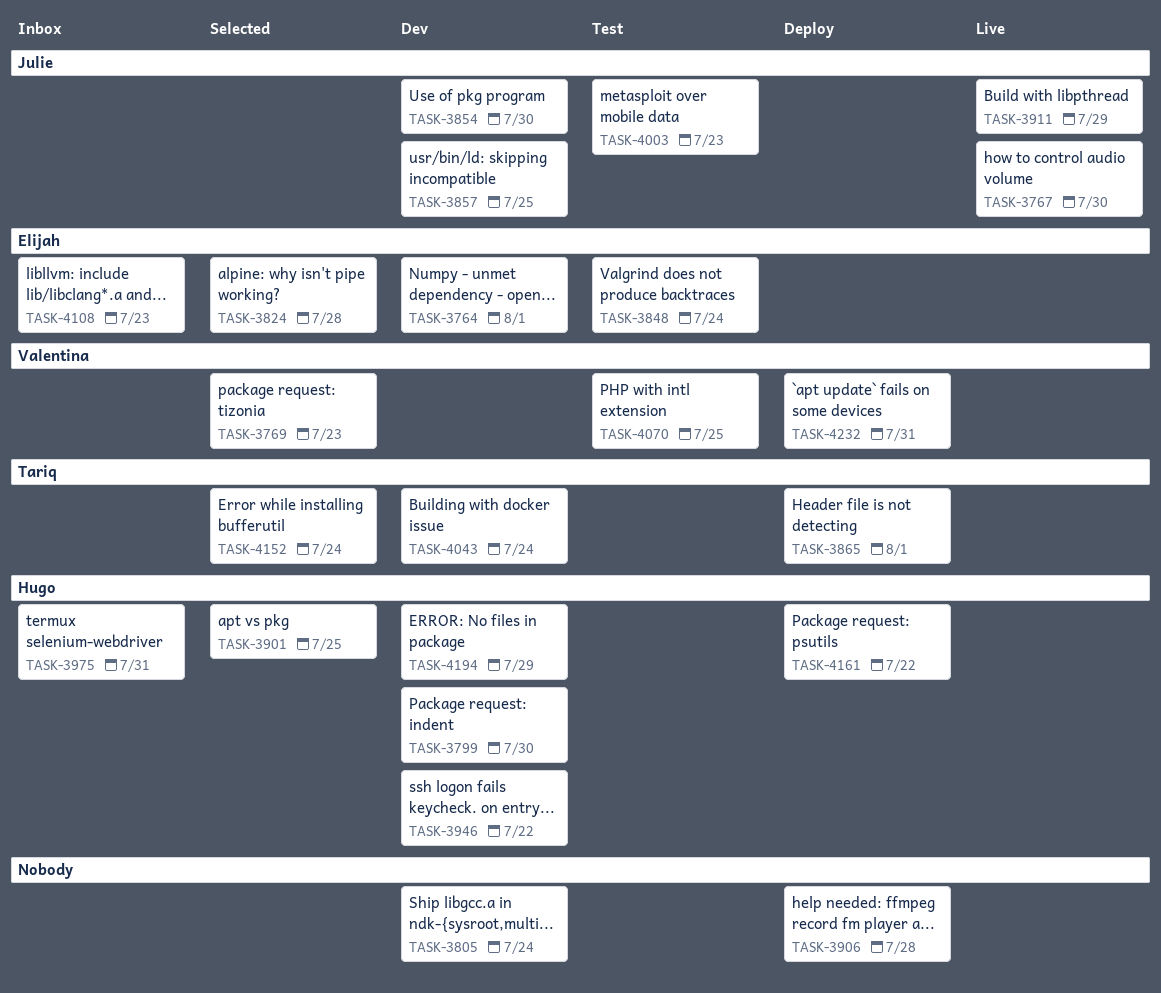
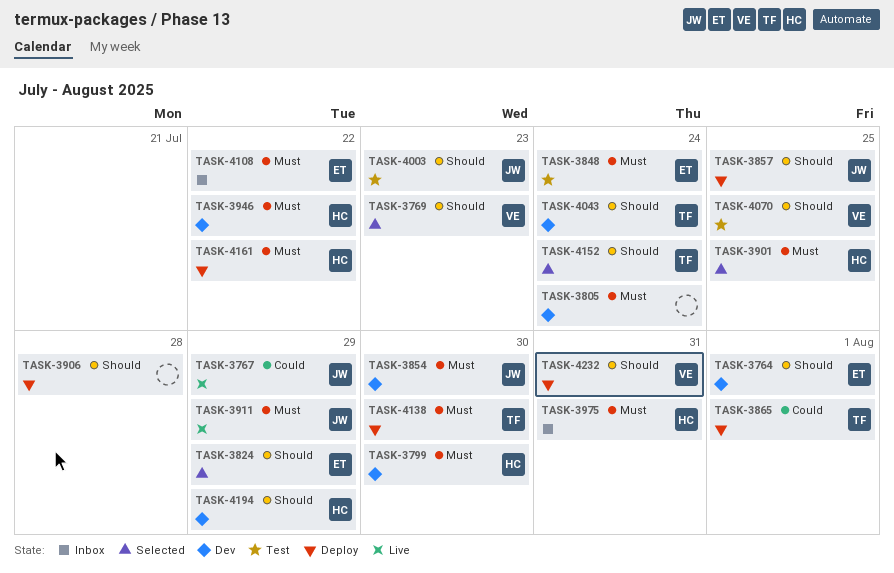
TASK-3767, due: Jul 30 -> Jul 29
TASK-3824, due: Jul 28 -> Jul 29
TASK-3857, status: Dev -> Deploy
TASK-4108, due: Jul 23 -> Jul 22
TASK-4138: none -> present

